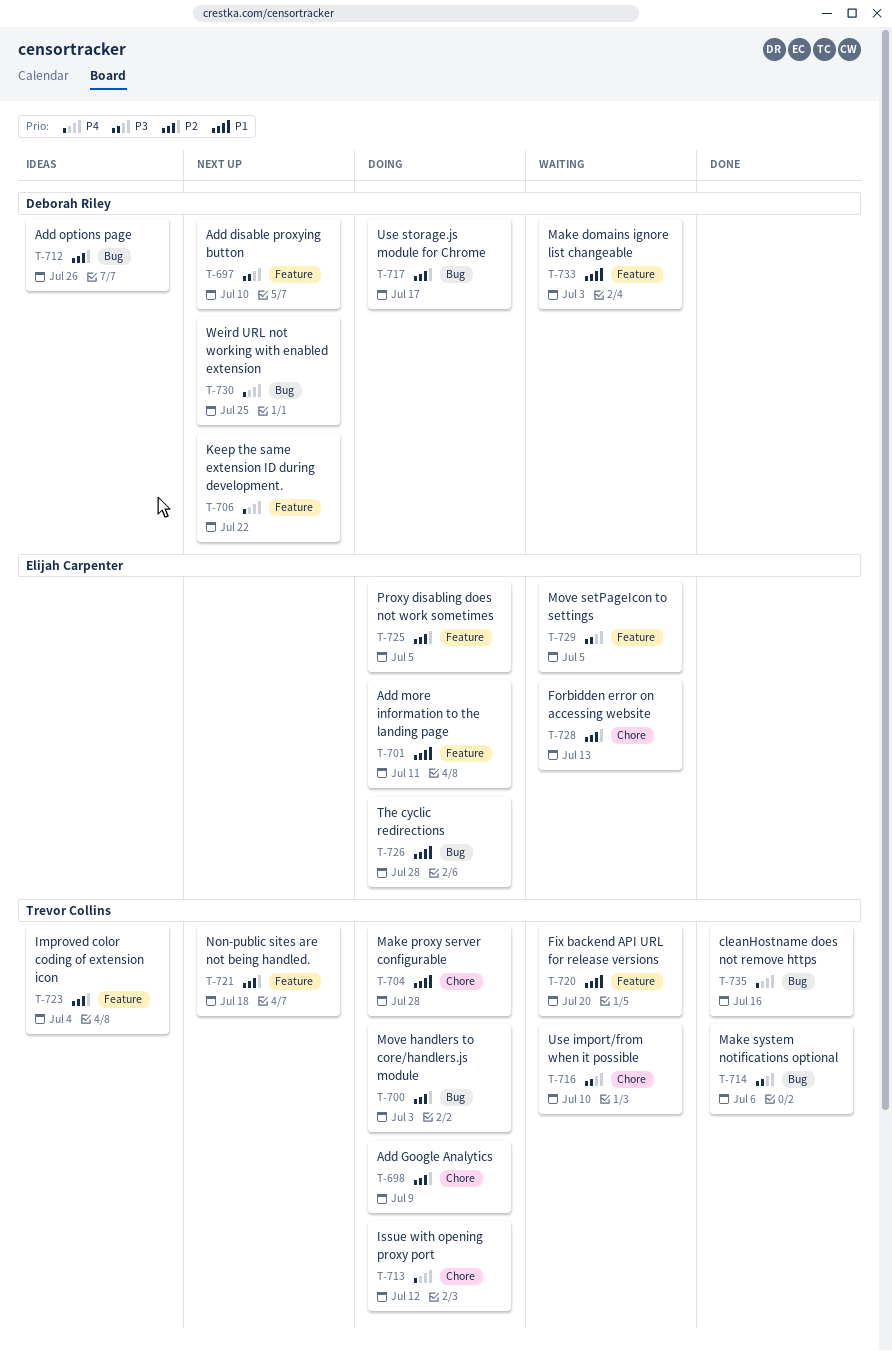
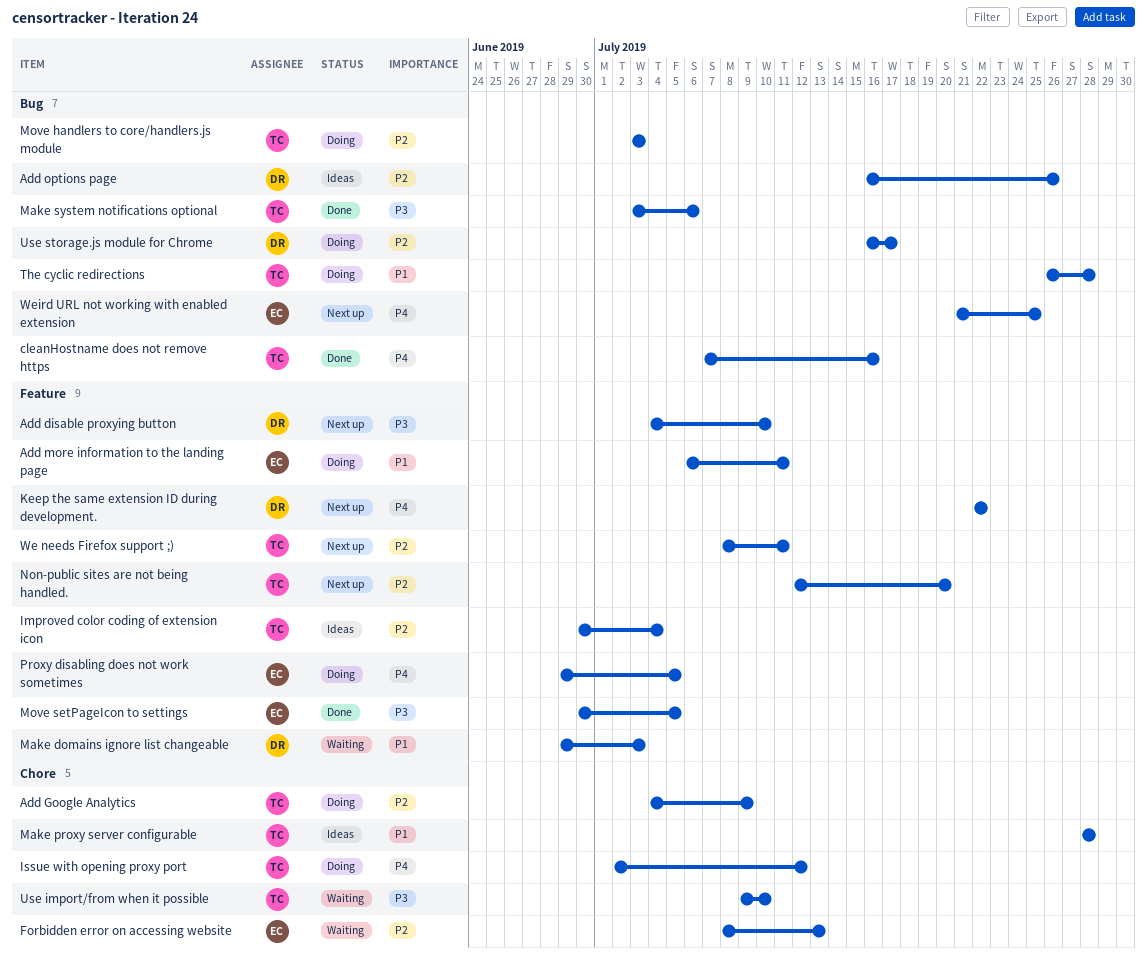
Fix backend API URL for release versions: present -> none
Make proxy server configurable, status: Doing -> Ideas
Move setPageIcon to settings, status: Waiting -> Done
Non-public sites are not being handled., due: Jul 18 -> Jul 20
Proxy disabling does not work sometimes, priority: P2 -> P4
The cyclic redirections, owner: Elijah Carpenter -> Trevor Collins
We needs Firefox support ;): none -> present
Weird URL not working with enabled extension, owner: Deborah Riley -> Elijah Carpenter

